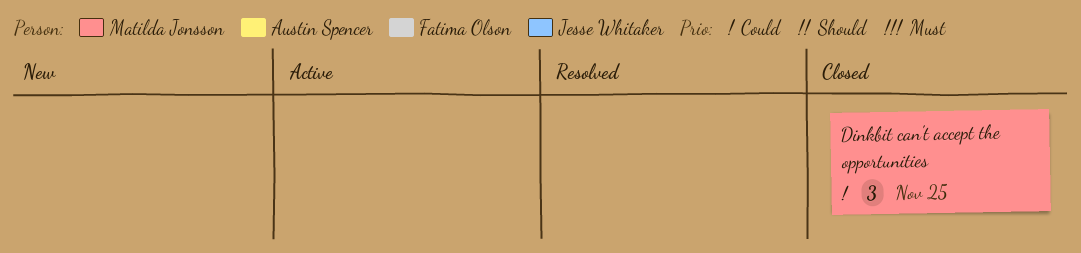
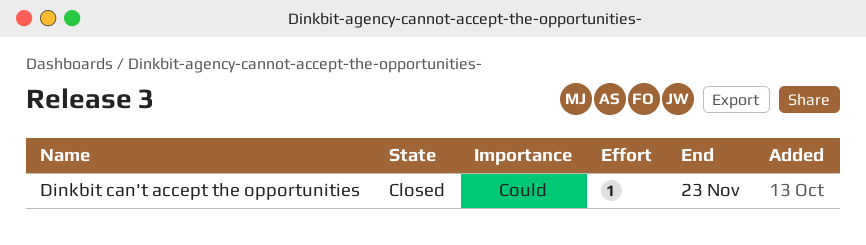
Dinkbit can't accept the opportunities, estimate: 3 -> 1
Dinkbit can't accept the opportunities, due: Nov 25 -> Nov 23

